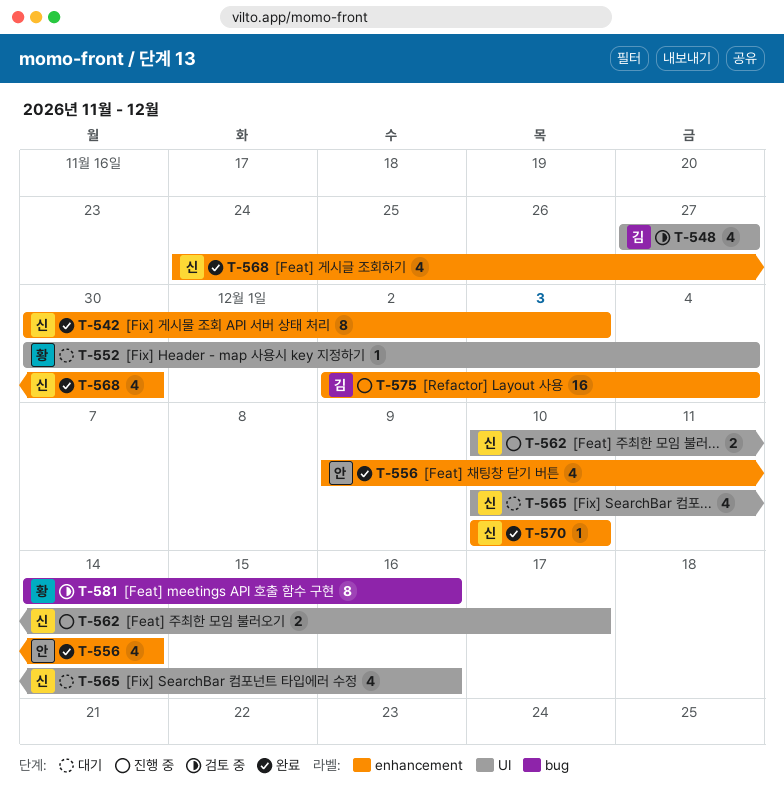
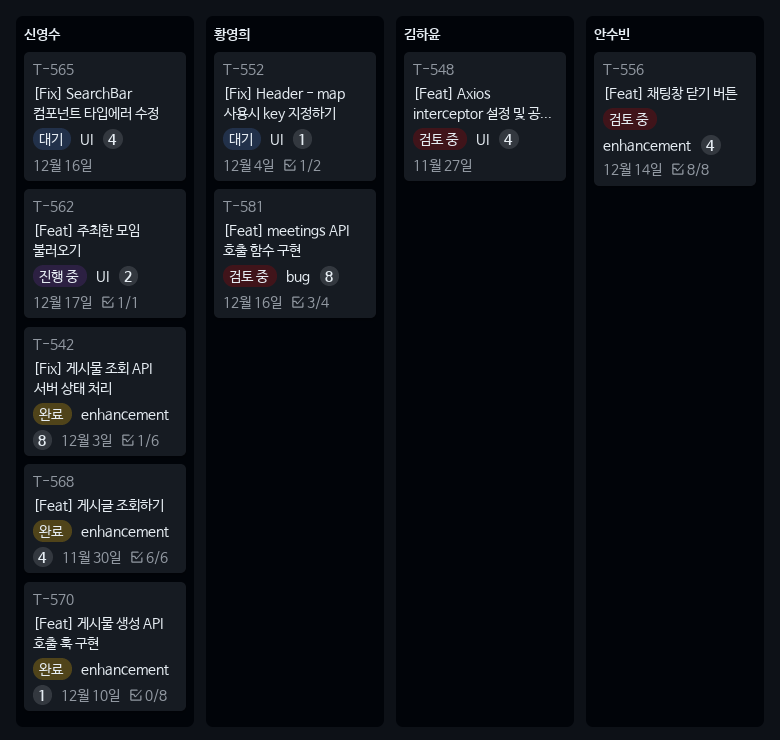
T-556, status: 완료 -> 검토 중
T-575: present -> none

